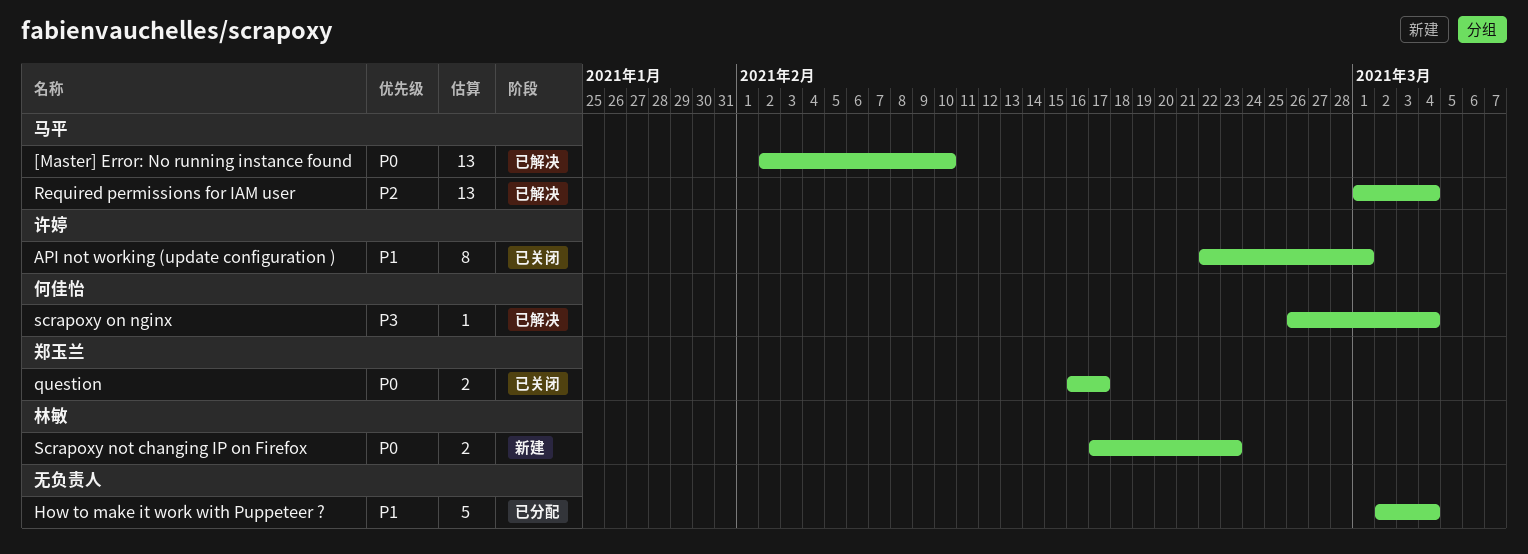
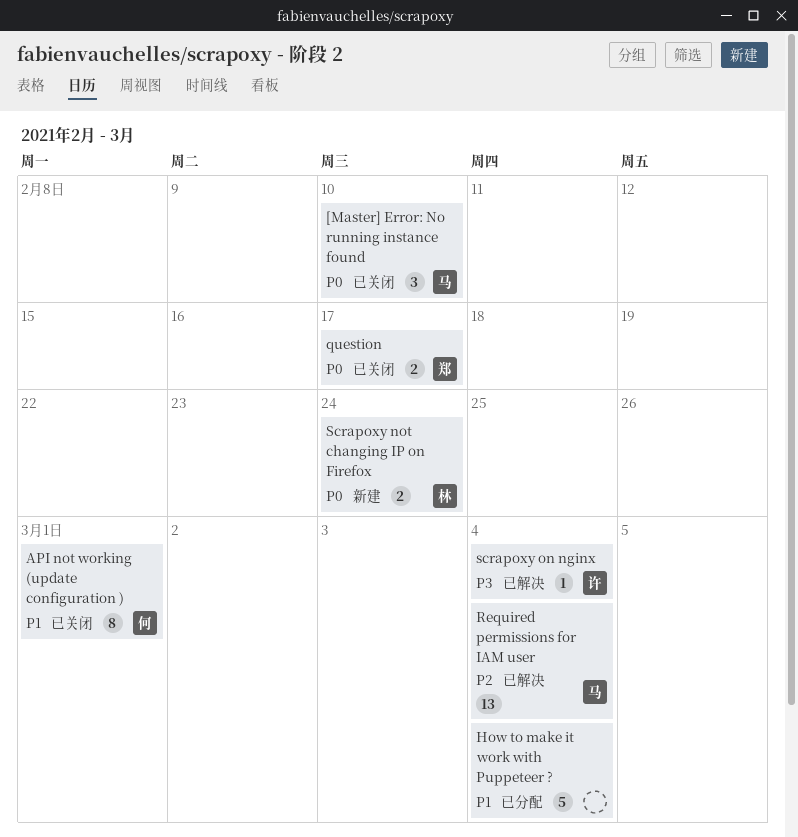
[Master] Error: No running instance found, status: 已解决 -> 已关闭
[Master] Error: No running instance found, estimate: 13 -> 3
API not working (update configuration ), owner: 许婷 -> 何佳怡
Scrapoxy not changing IP on Firefox, due: Feb 23 -> Feb 24
scrapoxy on nginx, owner: 何佳怡 -> 许婷

